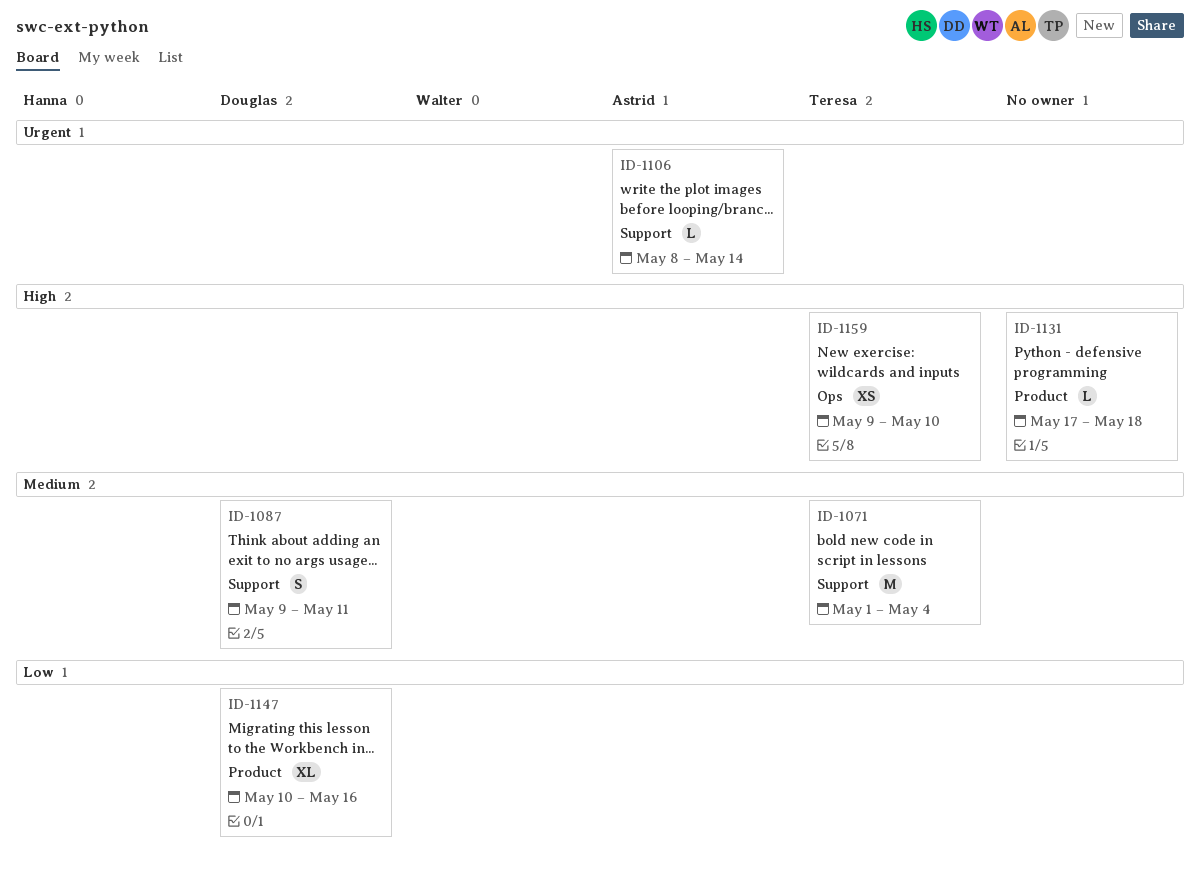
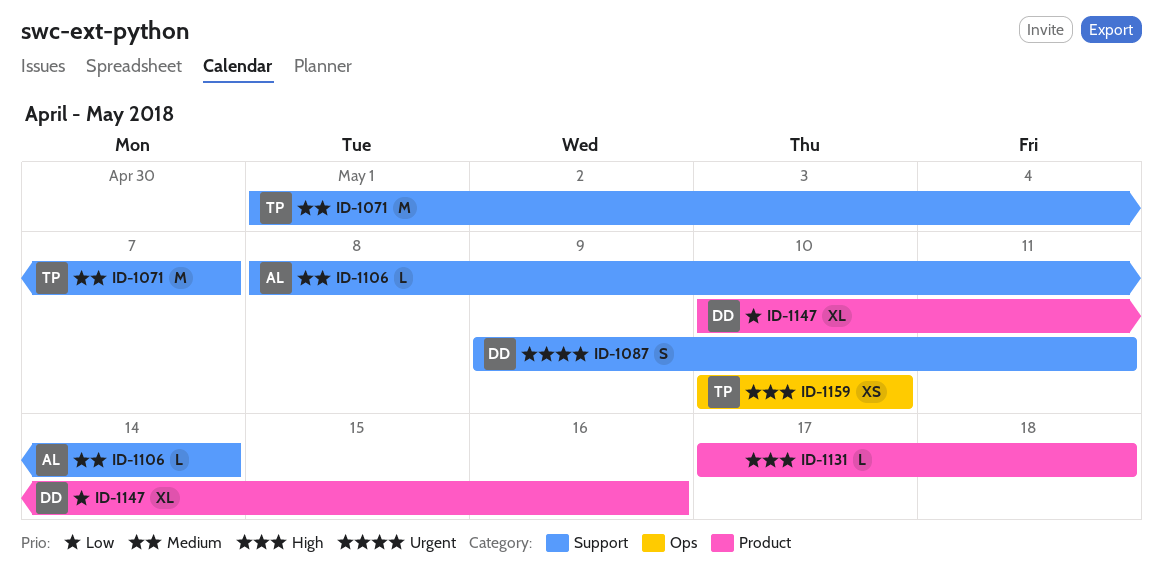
ID-1071, due: May 4 -> May 7
ID-1087, priority: Medium -> Urgent
ID-1106, priority: Urgent -> Medium
ID-1159, start: May 9 -> May 10

